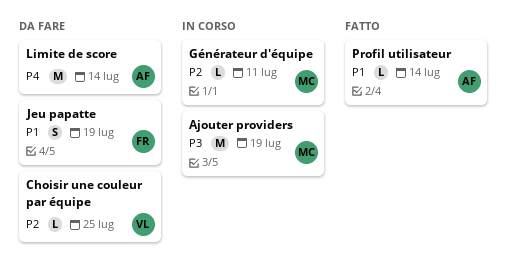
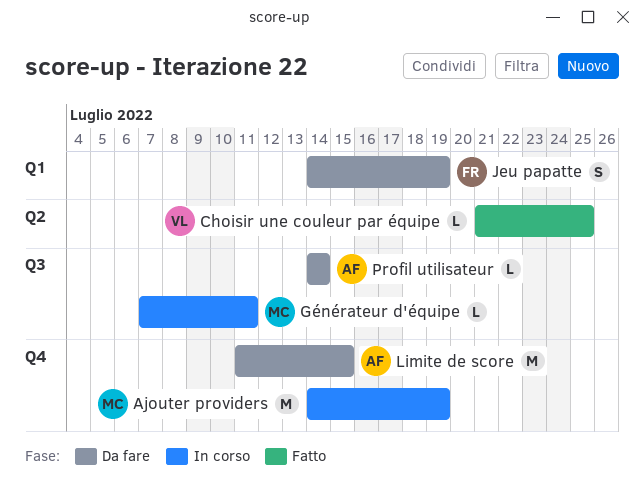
Choisir une couleur par équipe, status: Da fare -> Fatto
Limite de score, due: Jul 14 -> Jul 15
Profil utilisateur, status: Fatto -> Da fare

